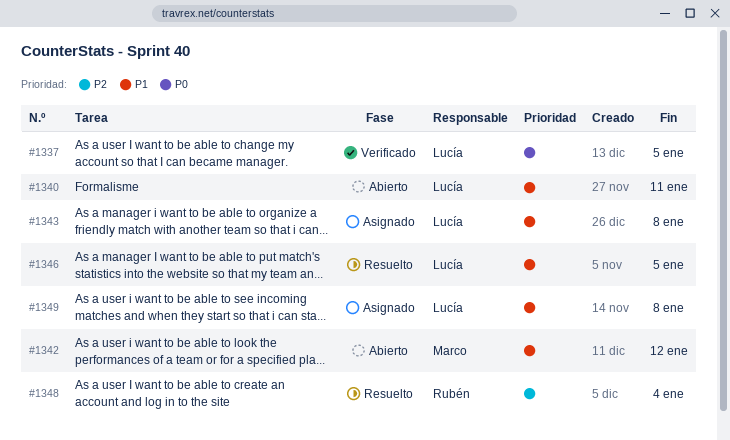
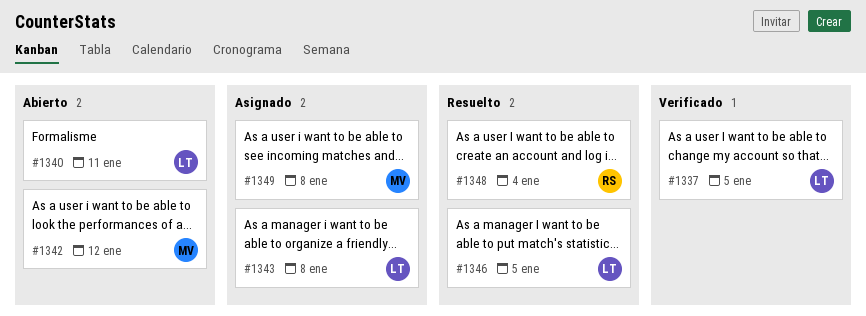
#1349, owner: Lucía -> Marco

